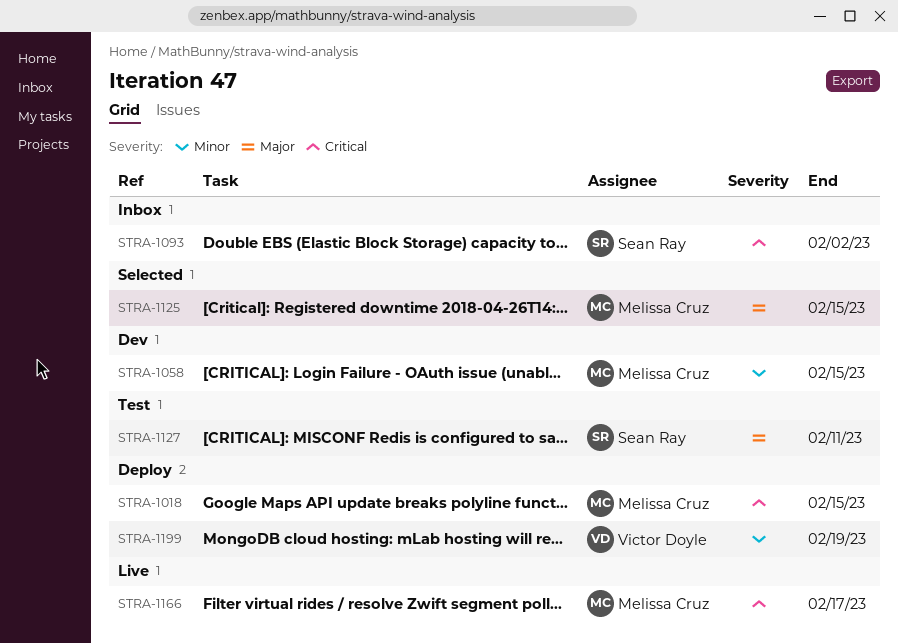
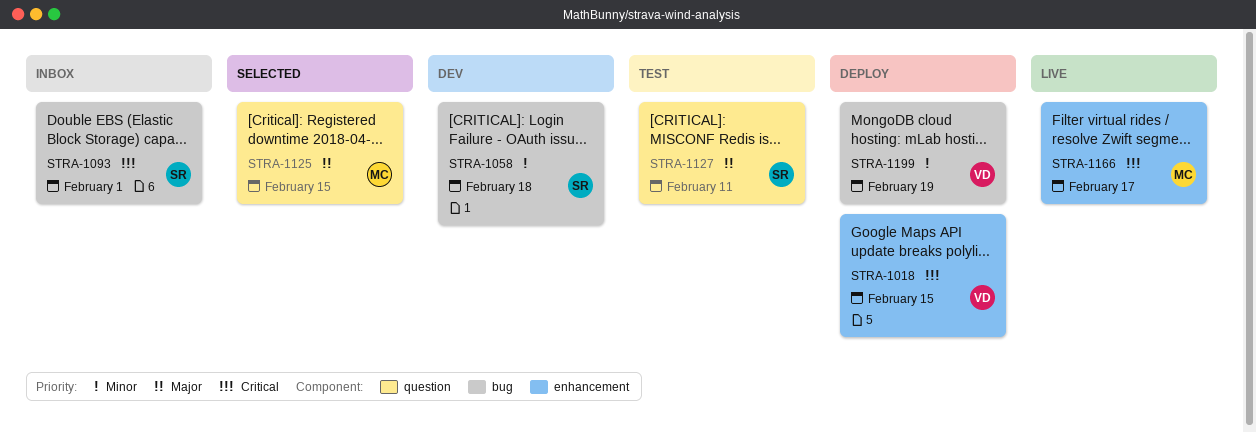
STRA-1018, owner: Melissa Cruz -> Victor Doyle
STRA-1058, owner: Melissa Cruz -> Sean Ray
STRA-1058, due: Feb 15 -> Feb 18
STRA-1093, due: Feb 2 -> Feb 1

